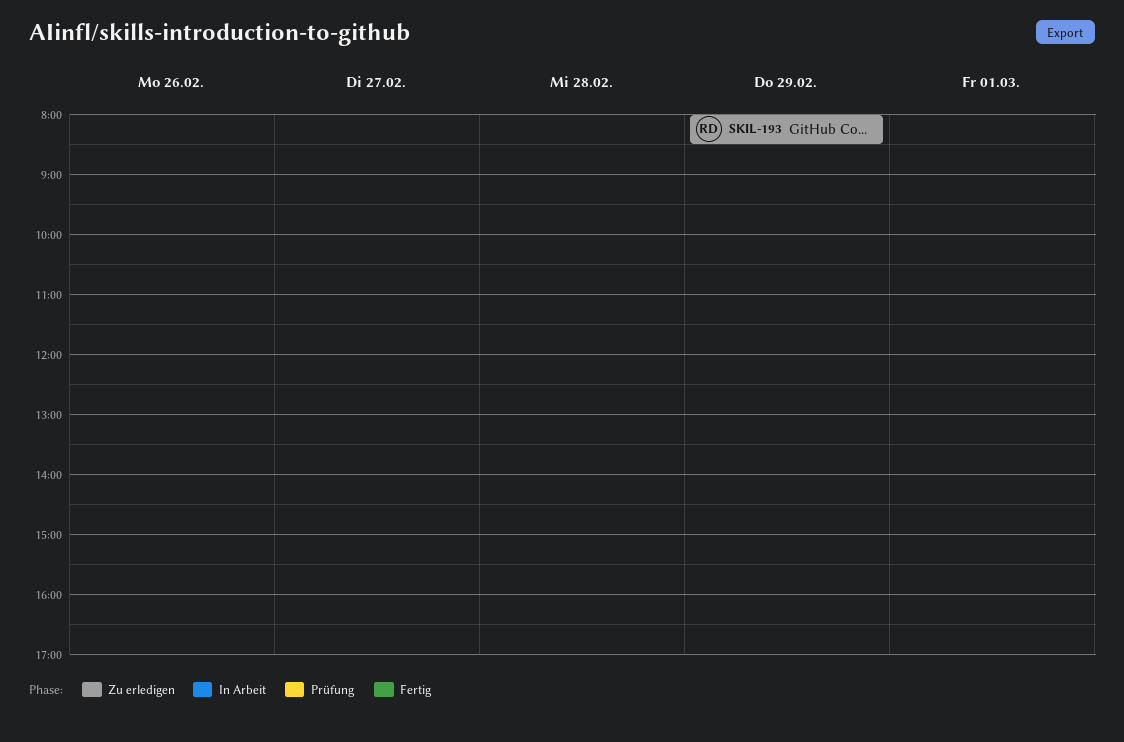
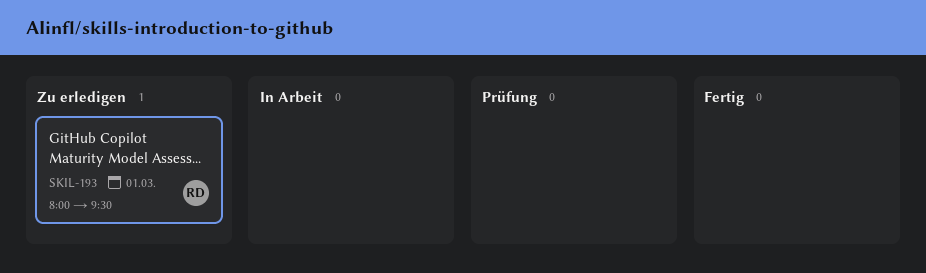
SKIL-193, day: Feb 29 -> Mar 1
SKIL-193, ends: 08:30 -> 09:30

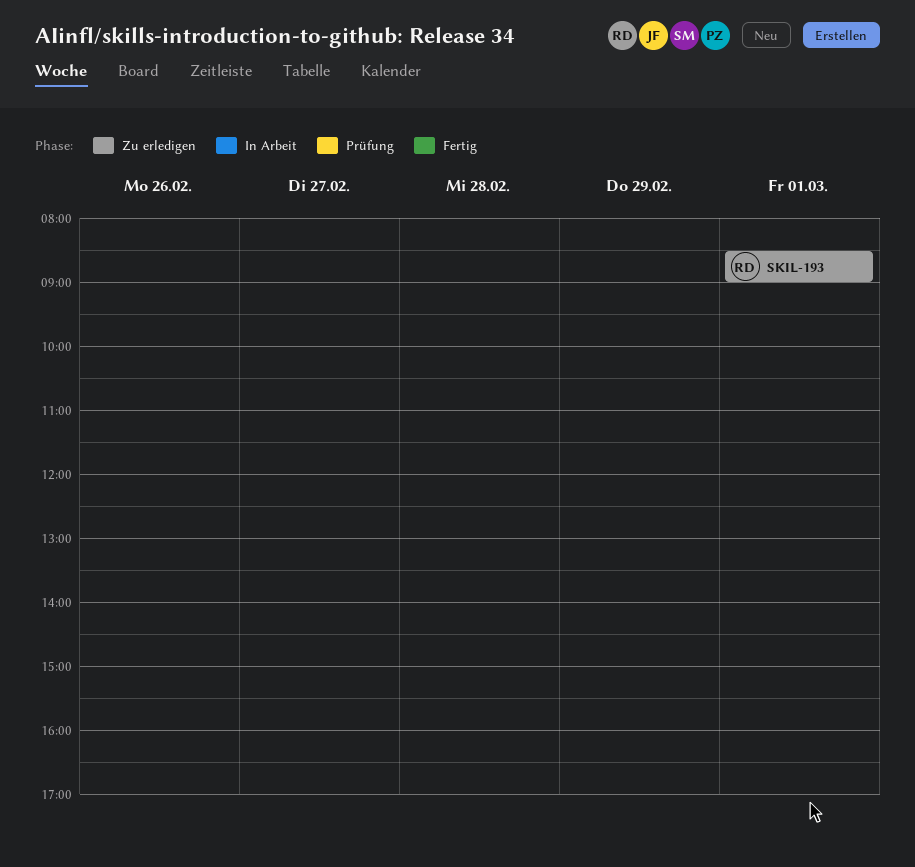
SKIL-193, begins: 08:00 -> 08:30
SKIL-193, ends: 09:30 -> 09:00

